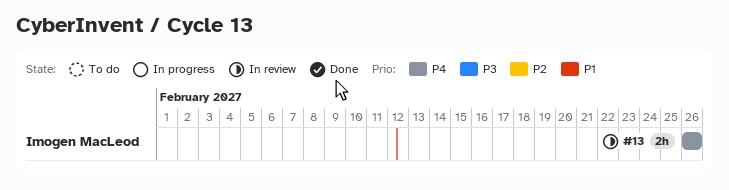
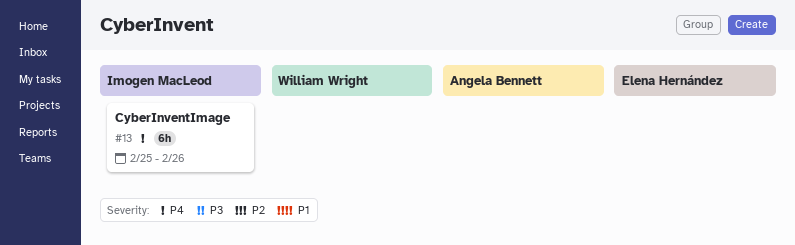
#13, estimate: 2h -> 6h
#13, start: Feb 26 -> Feb 25

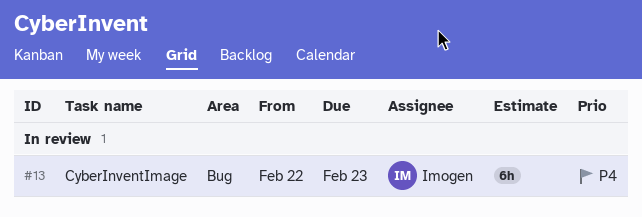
#13, start: Feb 25 -> Feb 22
#13, due: Feb 26 -> Feb 23

